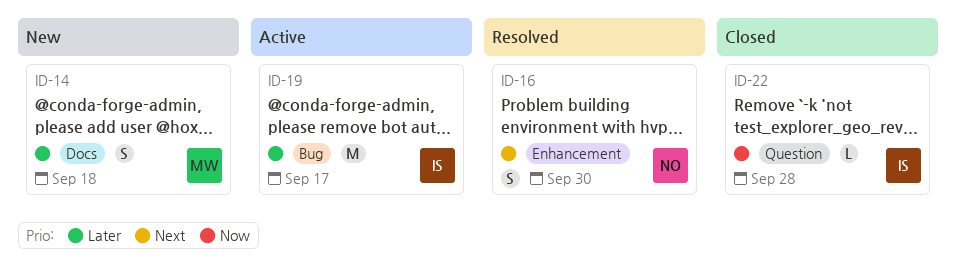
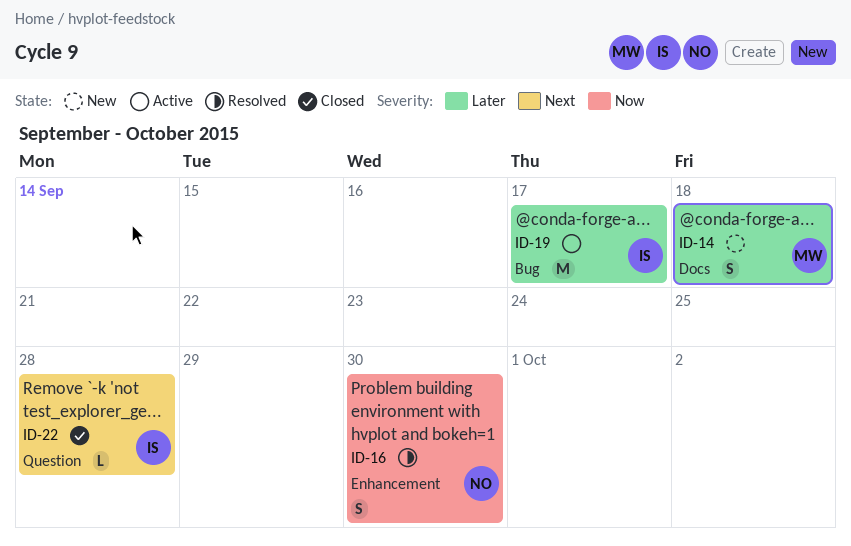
ID-16, priority: Next -> Now
ID-22, priority: Now -> Next

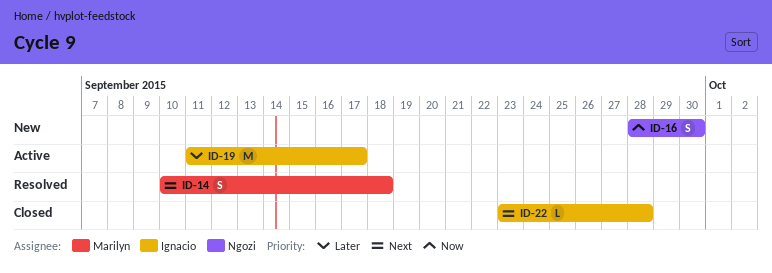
ID-14, status: New -> Resolved
ID-14, priority: Later -> Next
ID-16, status: Resolved -> New

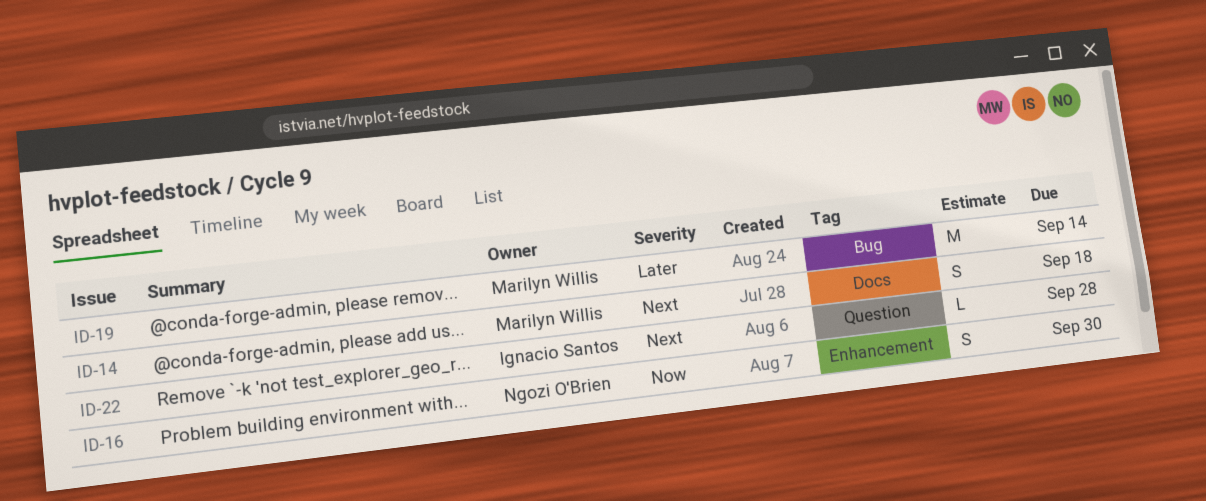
ID-19, owner: Ignacio Santos -> Marilyn Willis
ID-19, due: Sep 17 -> Sep 14

